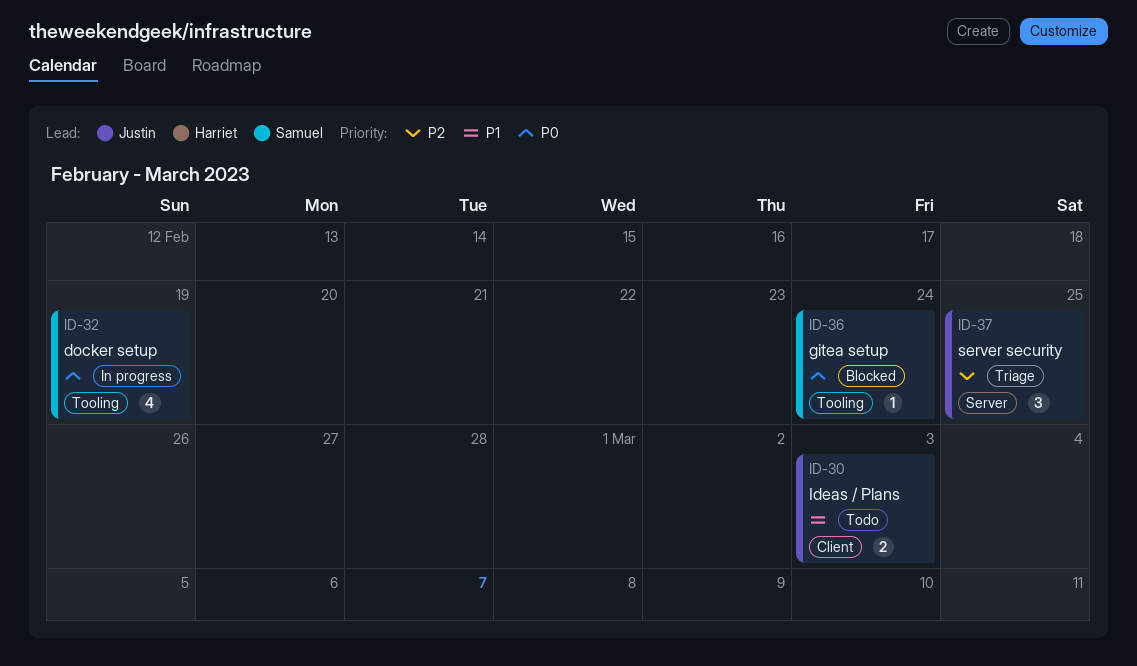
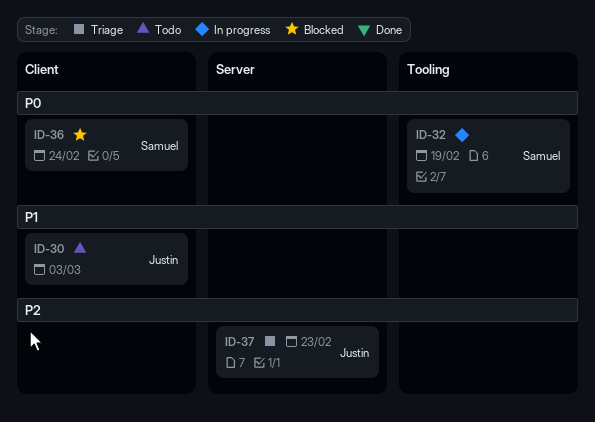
ID-36, label: Tooling -> Client
ID-37, due: Feb 25 -> Feb 23

